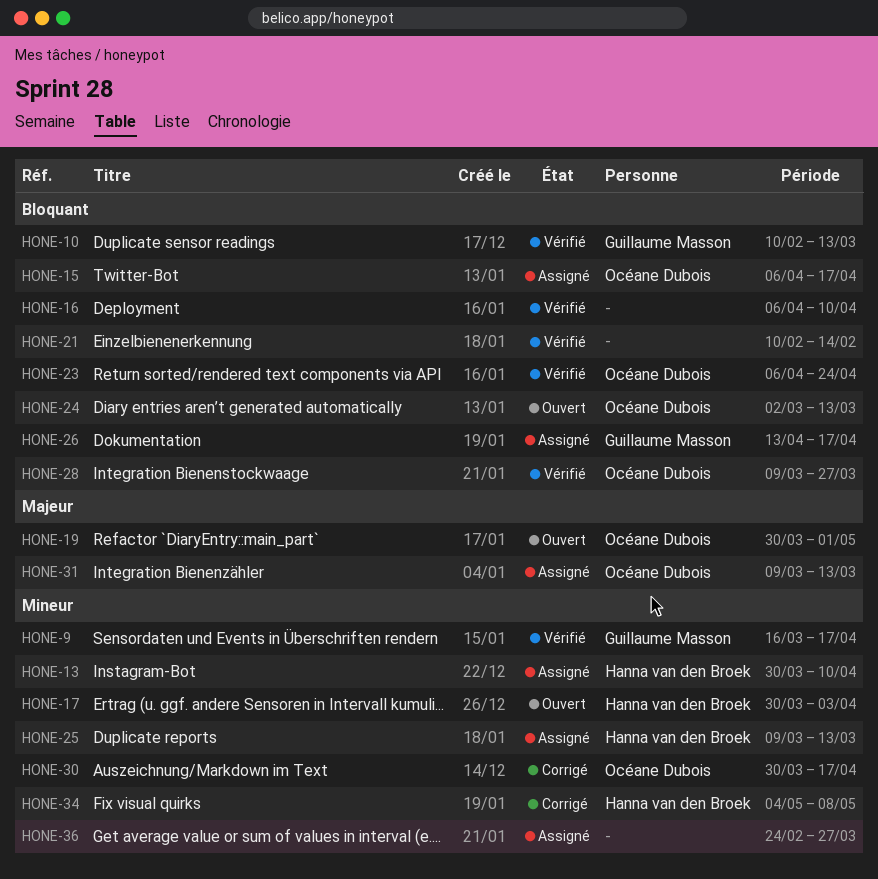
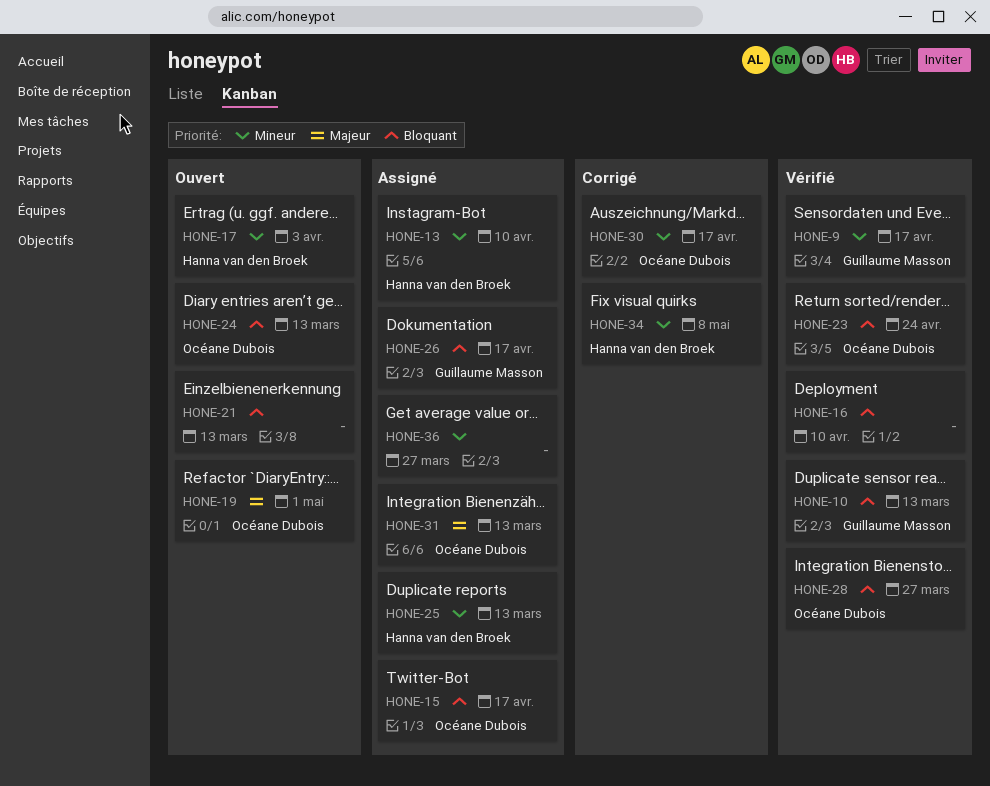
HONE-21, status: Vérifié -> Ouvert
HONE-21, due: Feb 14 -> Mar 13

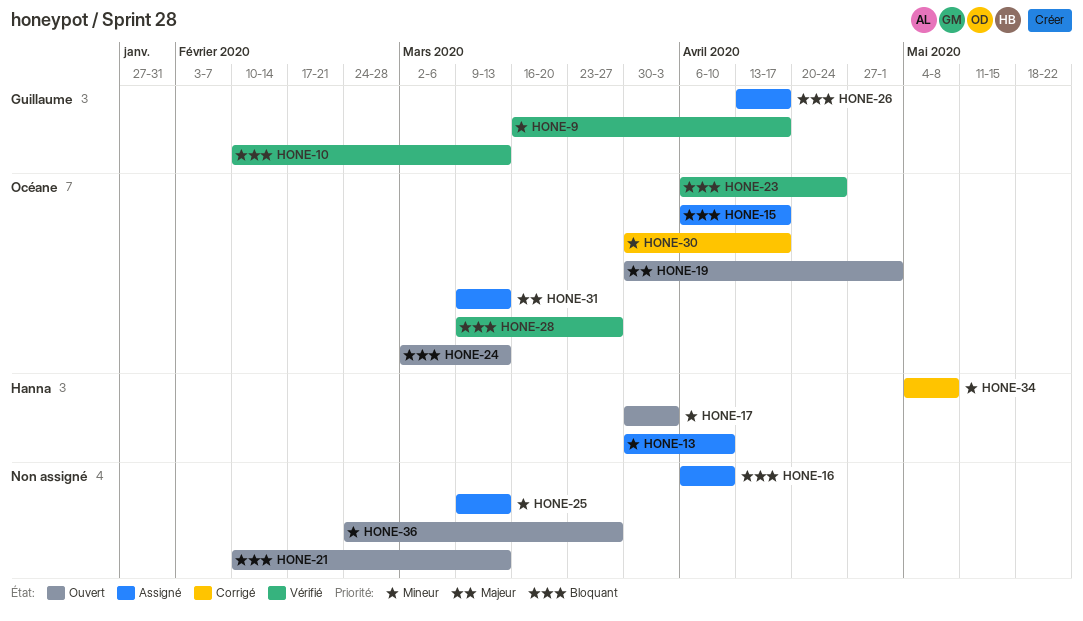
HONE-16, status: Vérifié -> Assigné
HONE-25, owner: Hanna van den Broek -> none
HONE-36, status: Assigné -> Ouvert

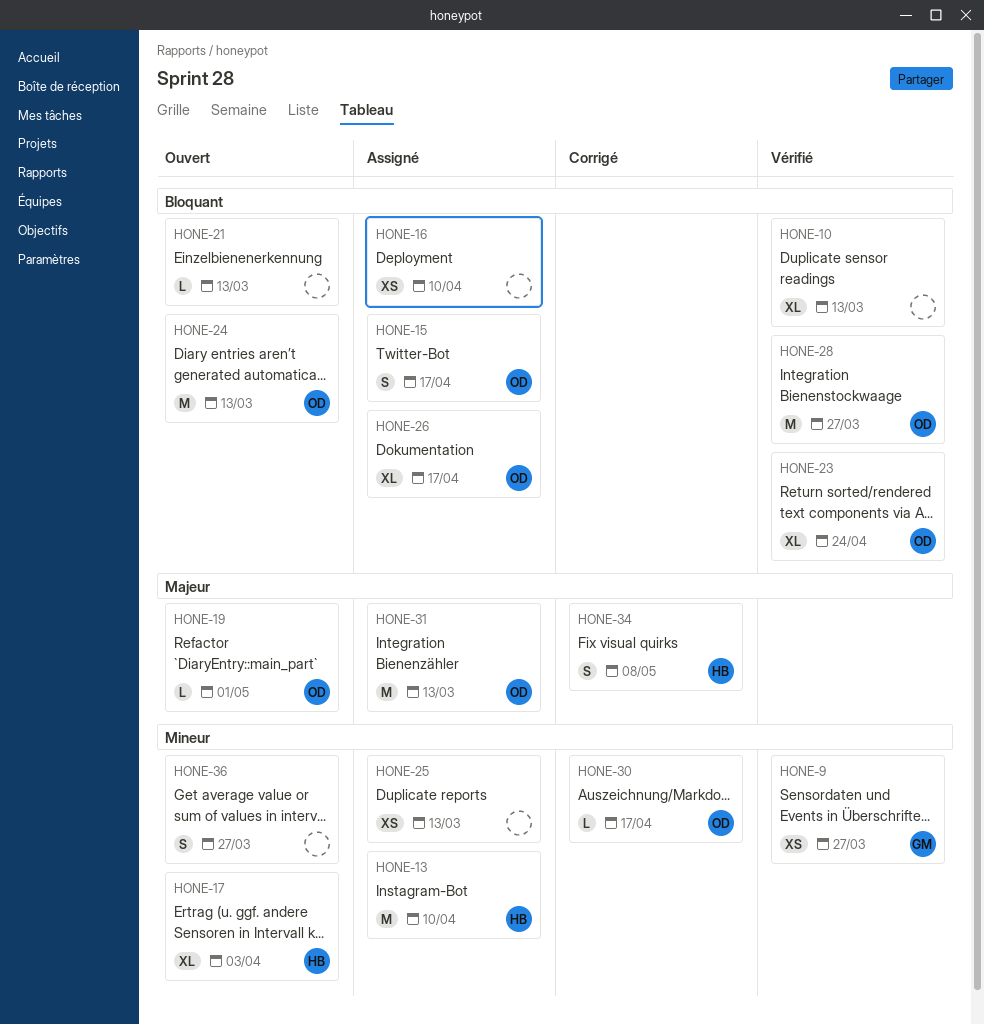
HONE-9, due: Apr 17 -> Mar 27
HONE-10, owner: Guillaume -> none
HONE-26, owner: Guillaume -> Océane
HONE-34, priority: Mineur -> Majeur

